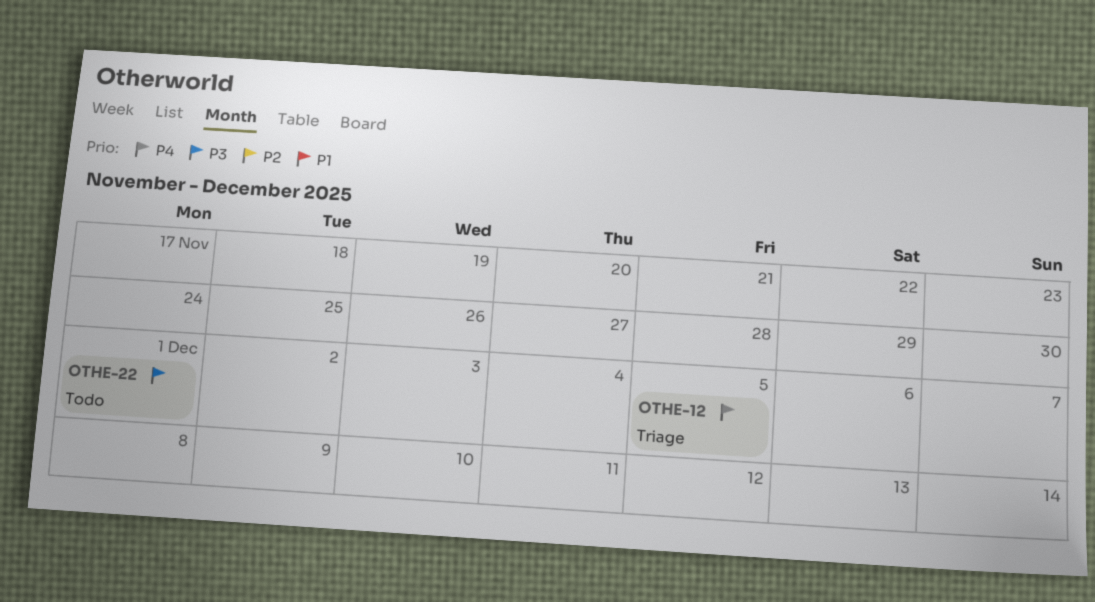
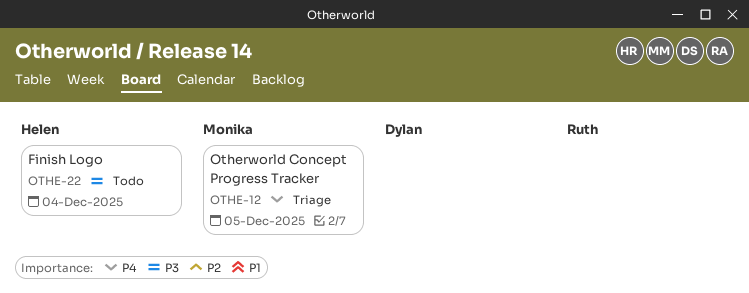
OTHE-22, due: Dec 1 -> Dec 4

